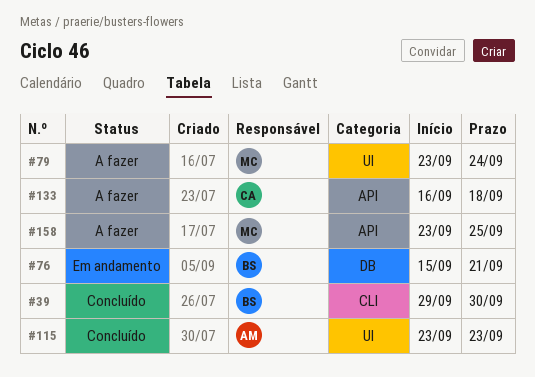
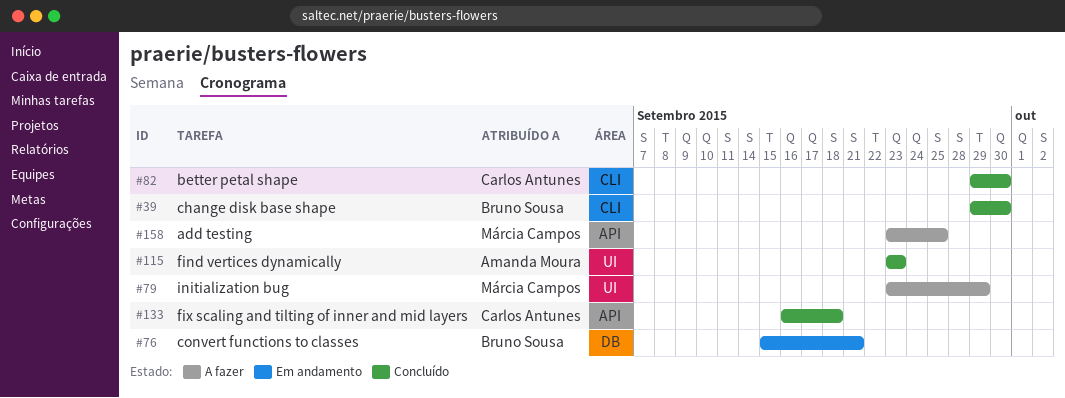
#79, due: Sep 24 -> Sep 29
#82: none -> present
#133, status: A fazer -> Concluído

